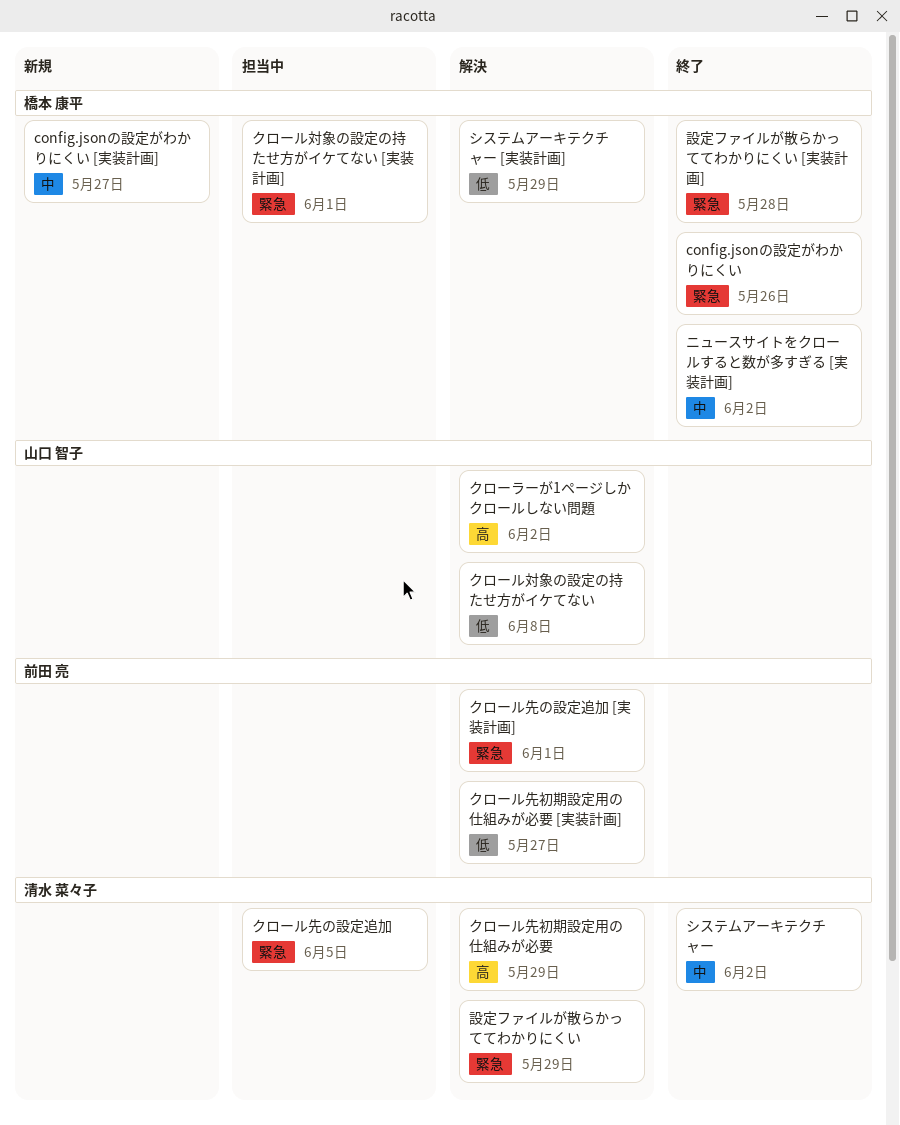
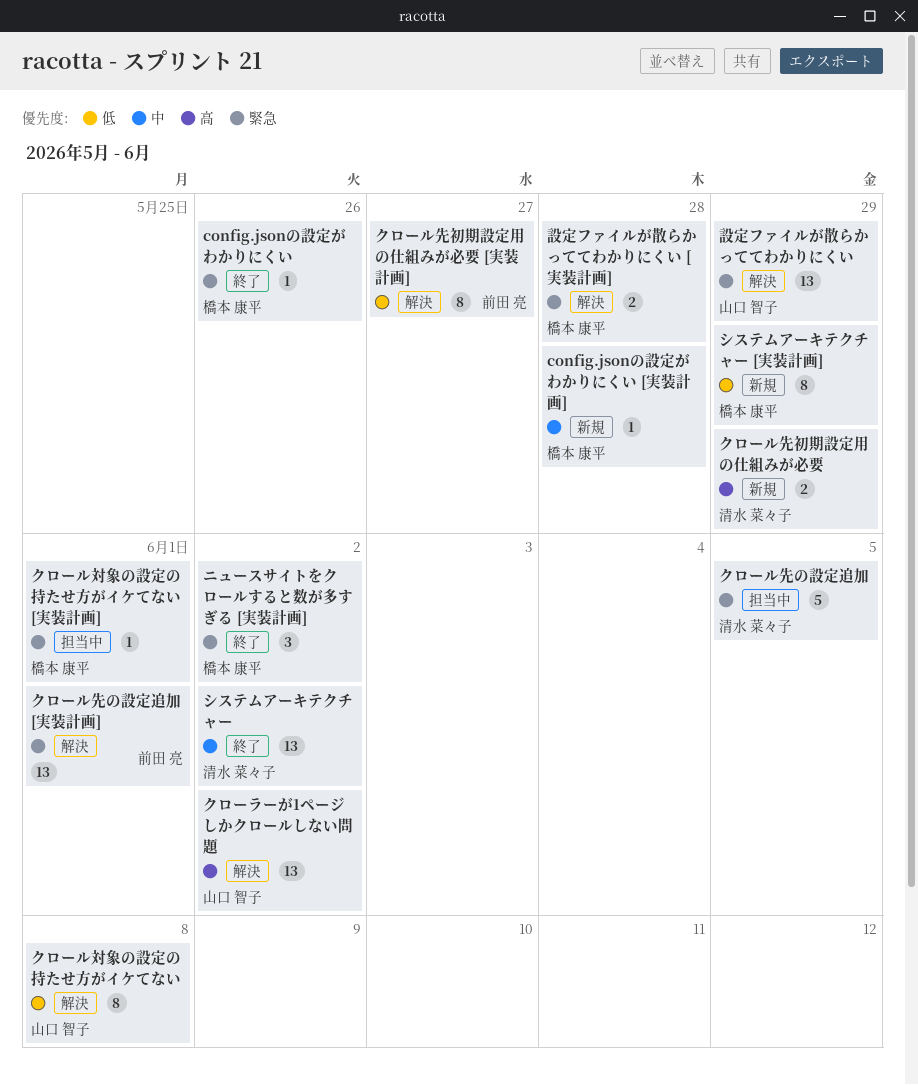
config.jsonの設定がわかりにくい [実装計画], due: May 27 -> May 28
クロール先初期設定用の仕組みが必要, status: 解決 -> 新規
システムアーキテクチャー [実装計画], status: 解決 -> 新規
ニュースサイトをクロールすると数が多すぎる [実装計画], priority: 中 -> 緊急
設定ファイルが散らかっててわかりにくい, owner: 清水 菜々子 -> 山口 智子
設定ファイルが散らかっててわかりにくい [実装計画], status: 終了 -> 解決

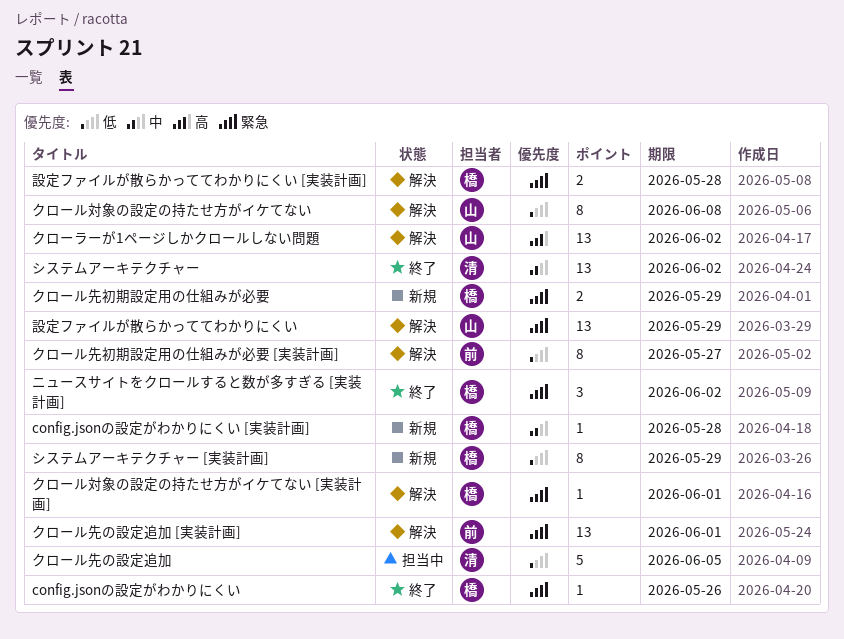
クロール先の設定追加, priority: 緊急 -> 低
クロール先初期設定用の仕組みが必要, owner: 清水 菜々子 -> 橋本 康平
クロール先初期設定用の仕組みが必要, priority: 高 -> 緊急
クロール対象の設定の持たせ方がイケてない [実装計画], status: 担当中 -> 解決

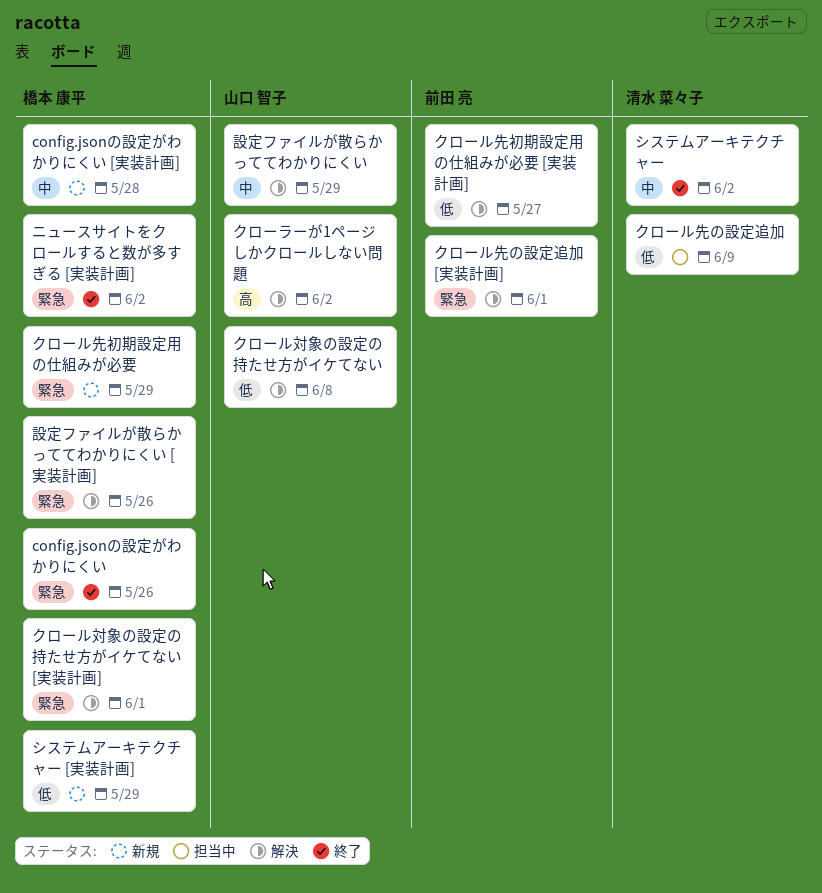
クロール先の設定追加, due: Jun 5 -> Jun 9
設定ファイルが散らかっててわかりにくい, priority: 緊急 -> 中
設定ファイルが散らかっててわかりにくい [実装計画], due: May 28 -> May 26

